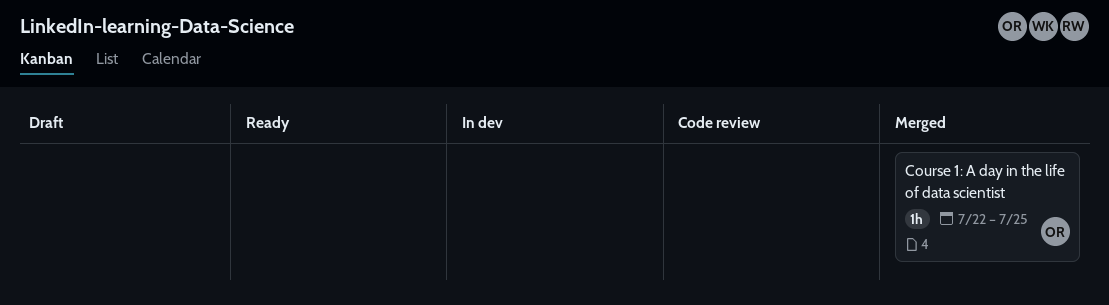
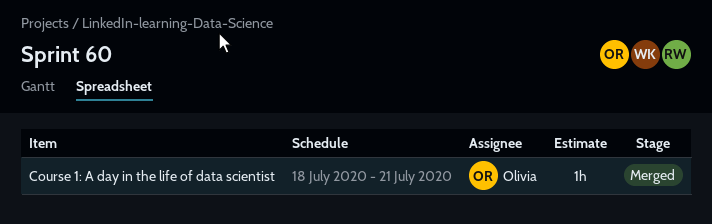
Course 1: A day in the life of data scientist, start: Jul 22 -> Jul 18
Course 1: A day in the life of data scientist, due: Jul 25 -> Jul 21

